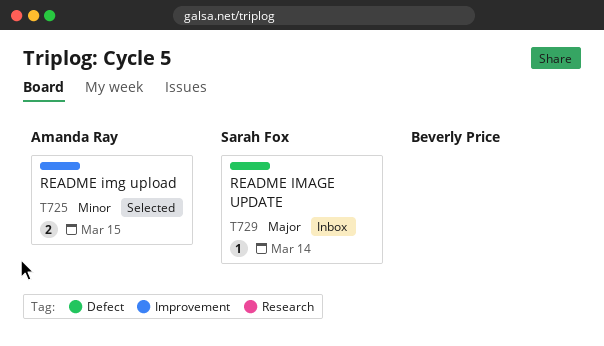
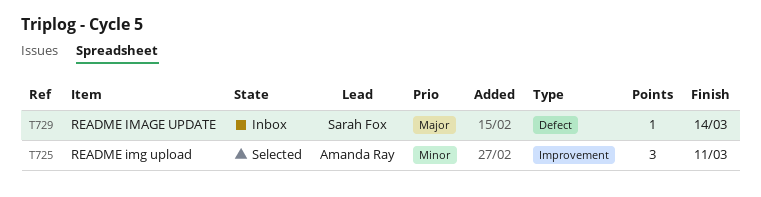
T725, estimate: 2 -> 3
T725, due: Mar 15 -> Mar 11

